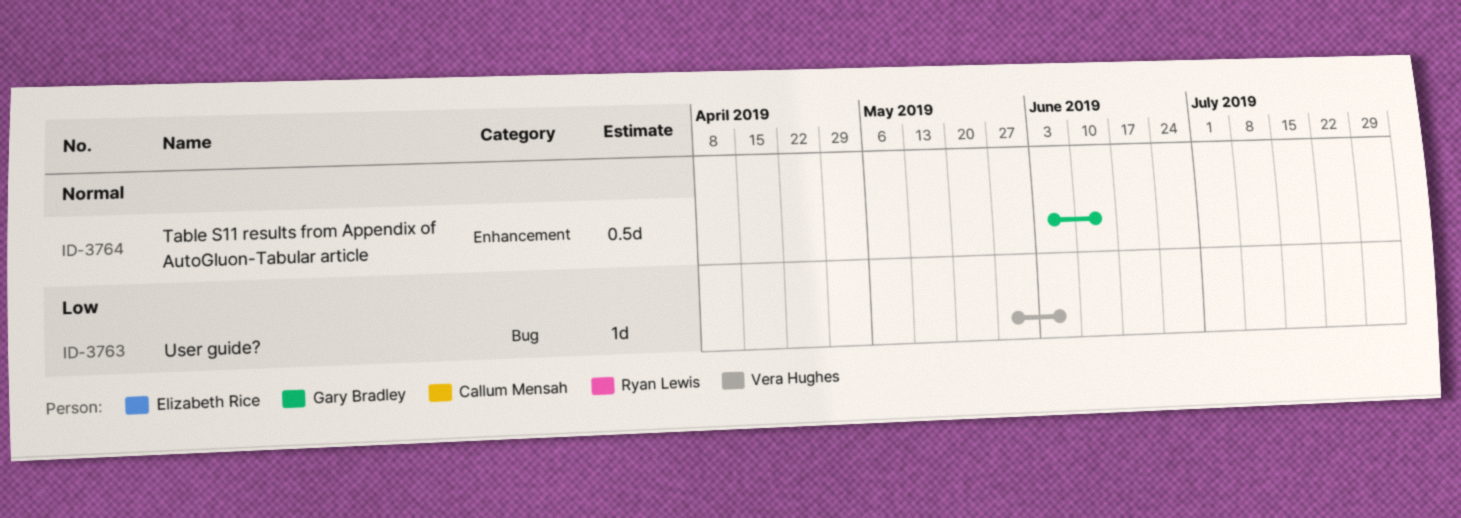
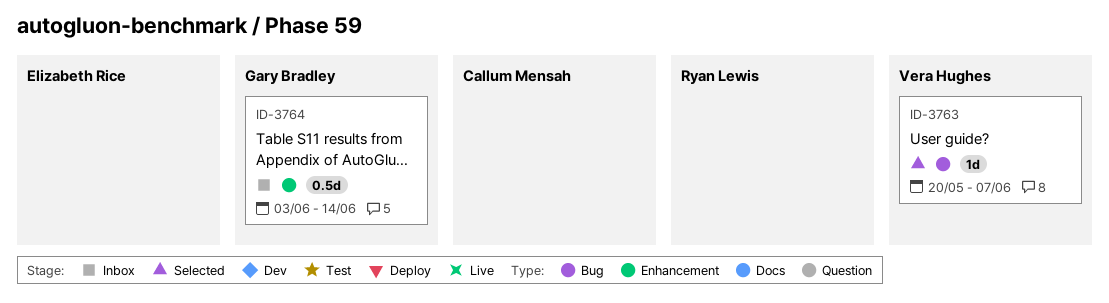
ID-3763, start: May 27 -> May 20

